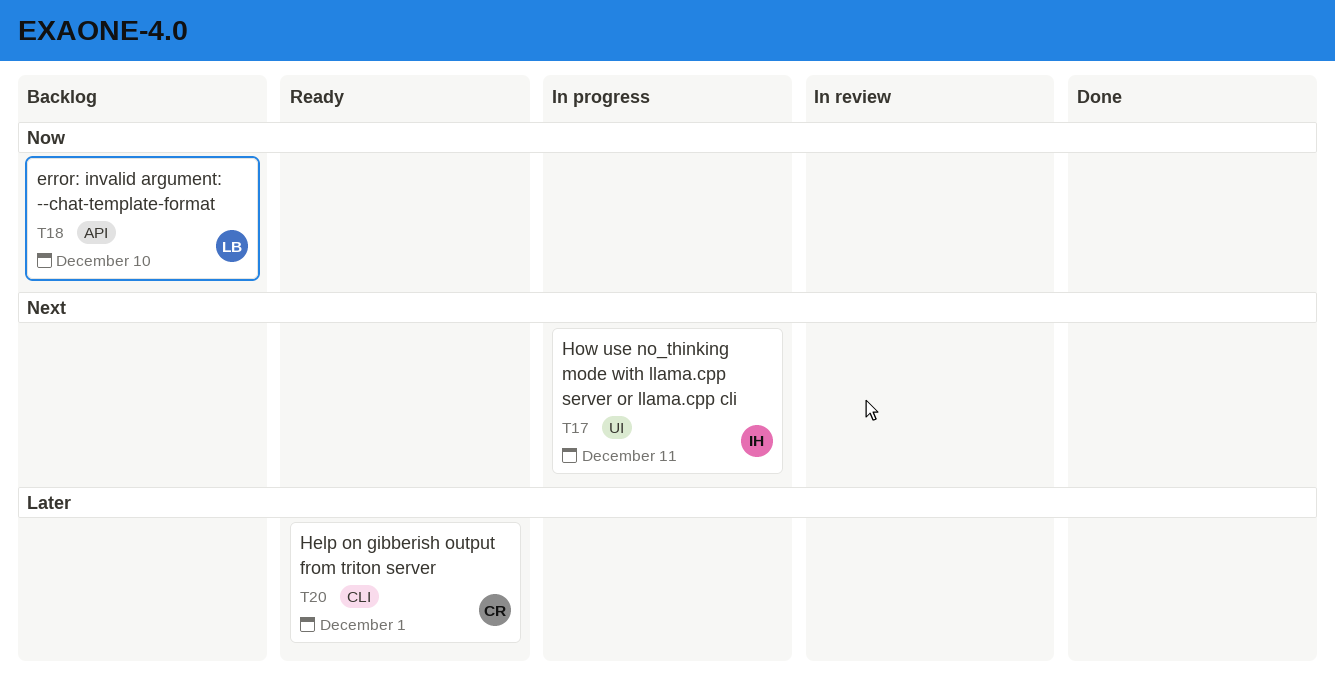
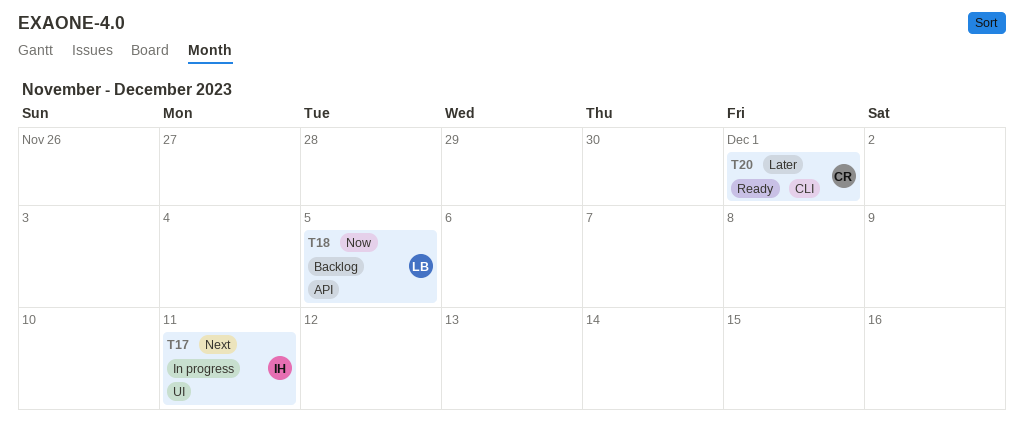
T18, due: Dec 10 -> Dec 5

